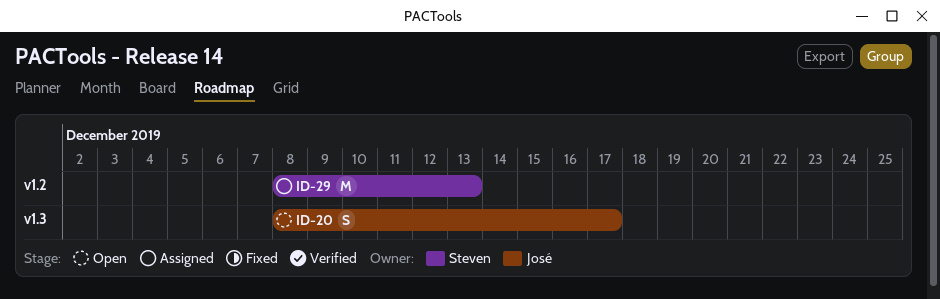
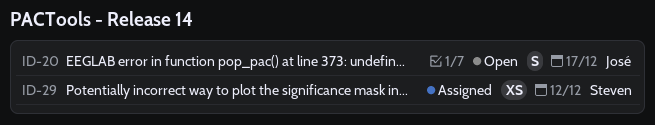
ID-29, estimate: M -> XS
ID-29, due: Dec 13 -> Dec 12

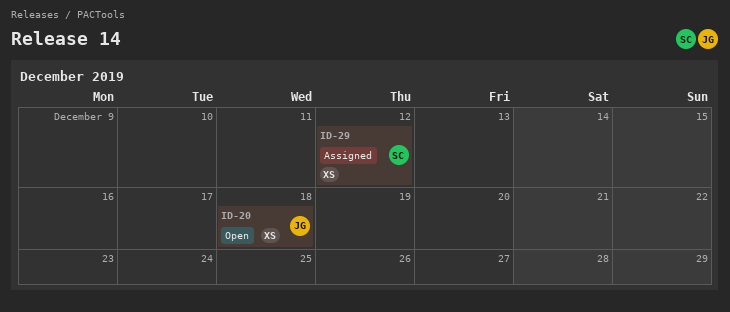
ID-20, estimate: S -> XS
ID-20, due: Dec 17 -> Dec 18

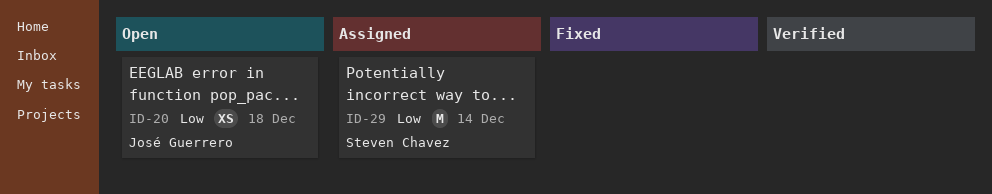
ID-29, estimate: XS -> M
ID-29, due: Dec 12 -> Dec 14

